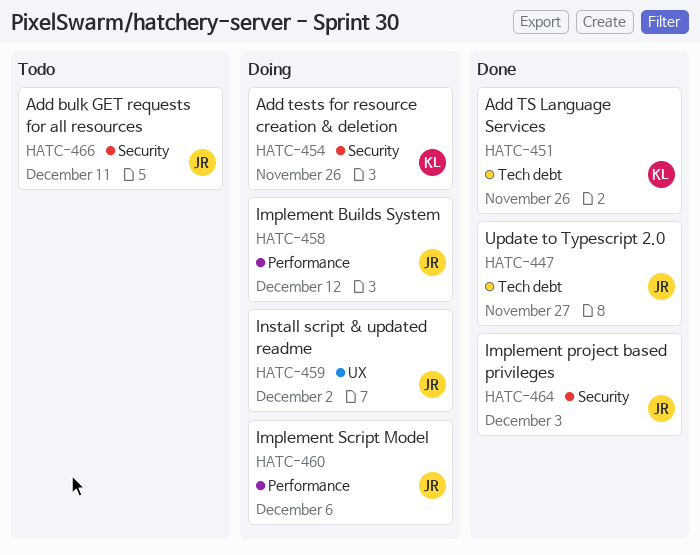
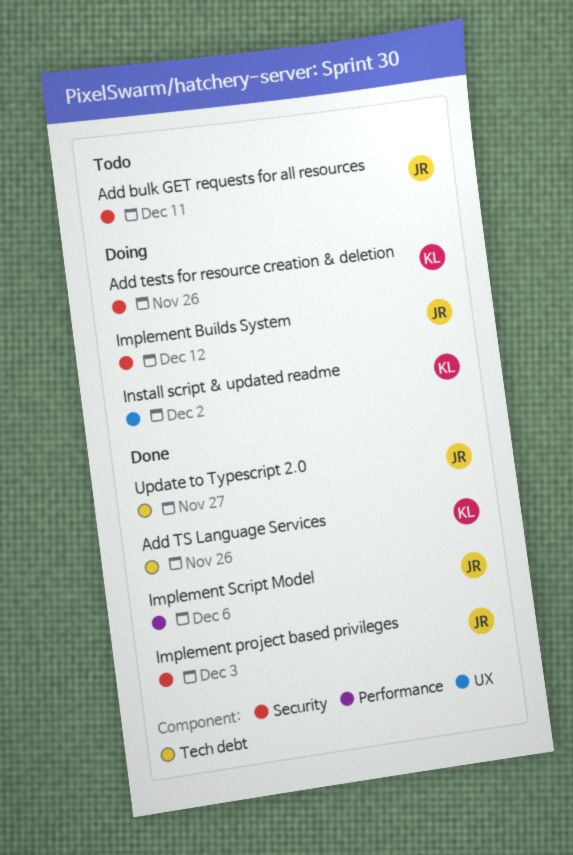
Implement Builds System, label: Performance -> Security
Implement Script Model, status: Doing -> Done
Install script & updated readme, owner: JR -> KL

